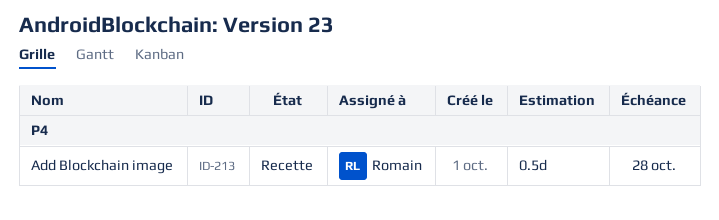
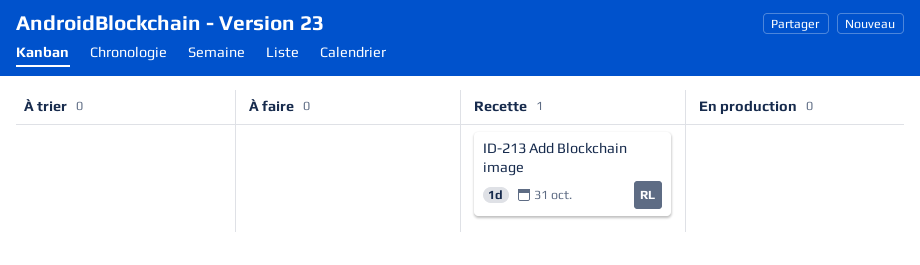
ID-213, estimate: 0.5d -> 1d
ID-213, due: Oct 28 -> Oct 31

